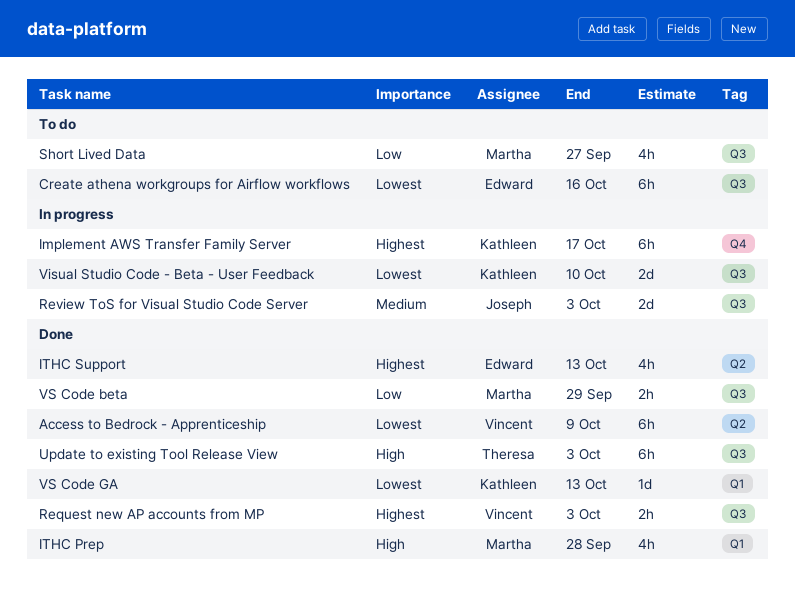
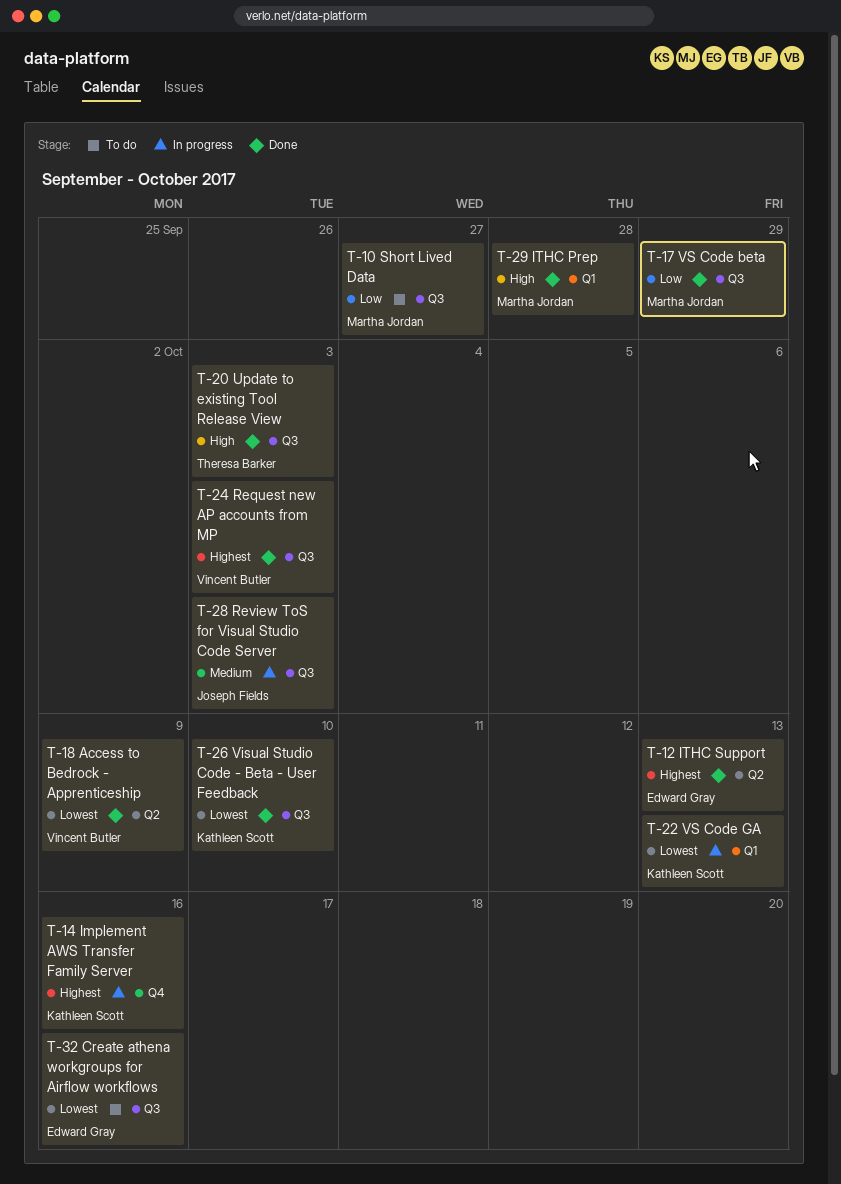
Implement AWS Transfer Family Server, due: Oct 17 -> Oct 16
Visual Studio Code - Beta - User Feedback, status: In progress -> Done
VS Code GA, status: Done -> In progress

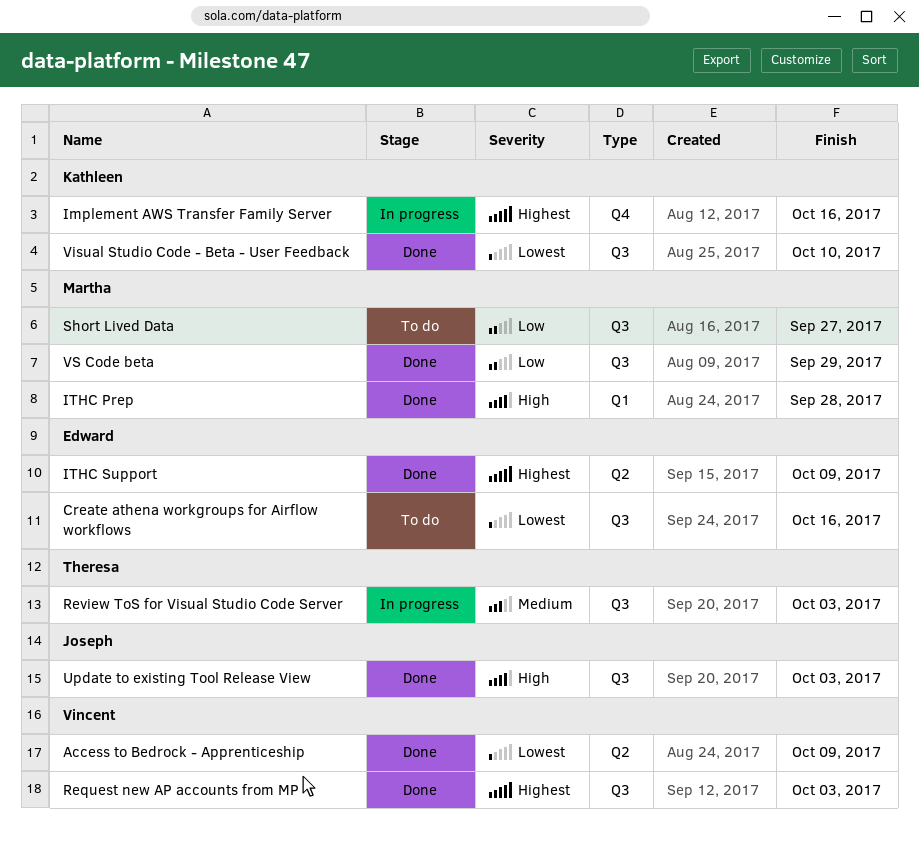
ITHC Support, due: Oct 13 -> Oct 9
Review ToS for Visual Studio Code Server, owner: Joseph Fields -> Theresa Barker
Update to existing Tool Release View, owner: Theresa Barker -> Joseph Fields
VS Code GA: present -> none

